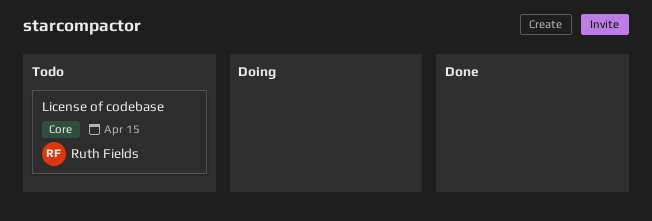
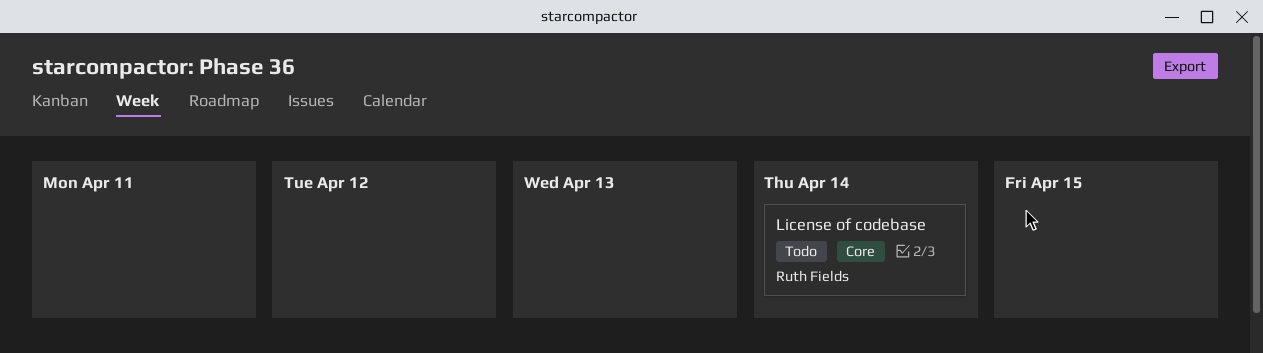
License of codebase, due: Apr 15 -> Apr 14

